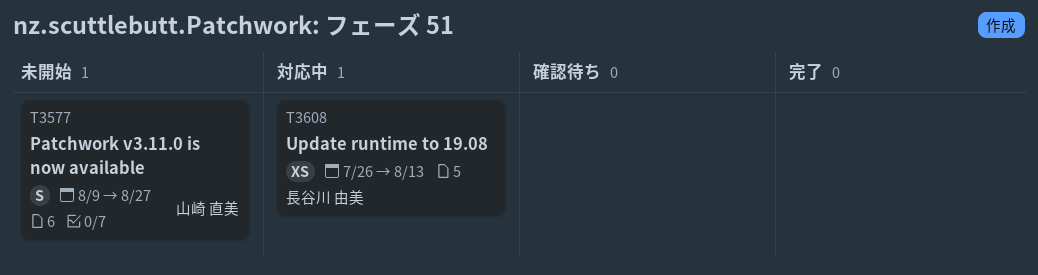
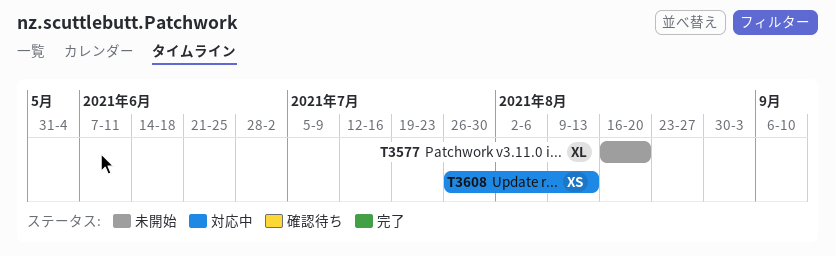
T3577, estimate: S -> XL
T3577, start: Aug 9 -> Aug 16
T3577, due: Aug 27 -> Aug 20

